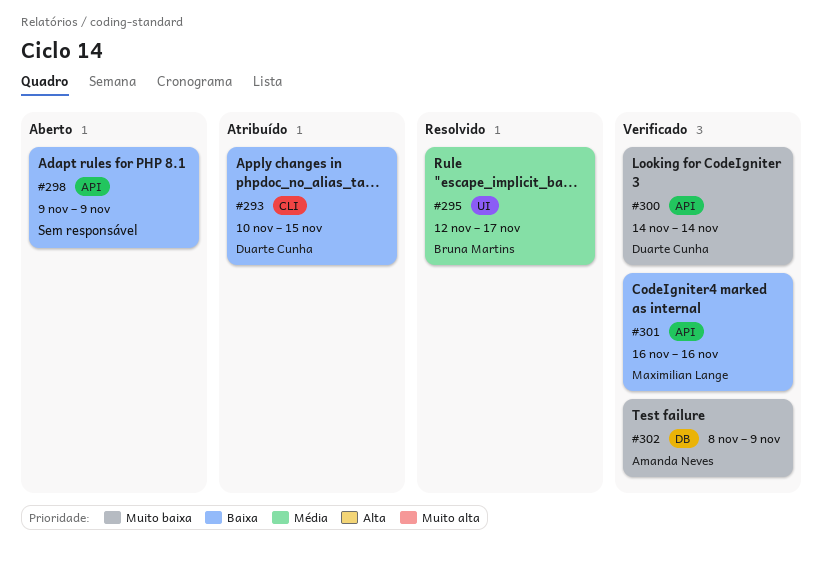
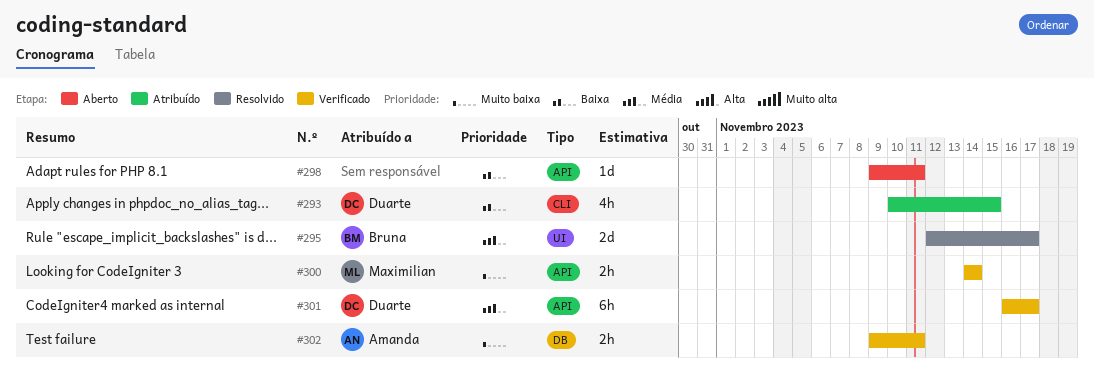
#298, due: Nov 9 -> Nov 11
#300, owner: Duarte Cunha -> Maximilian Lange
#301, owner: Maximilian Lange -> Duarte Cunha
#301, priority: Baixa -> Média
#301, due: Nov 16 -> Nov 17
#302, start: Nov 8 -> Nov 9
#302, due: Nov 9 -> Nov 11

